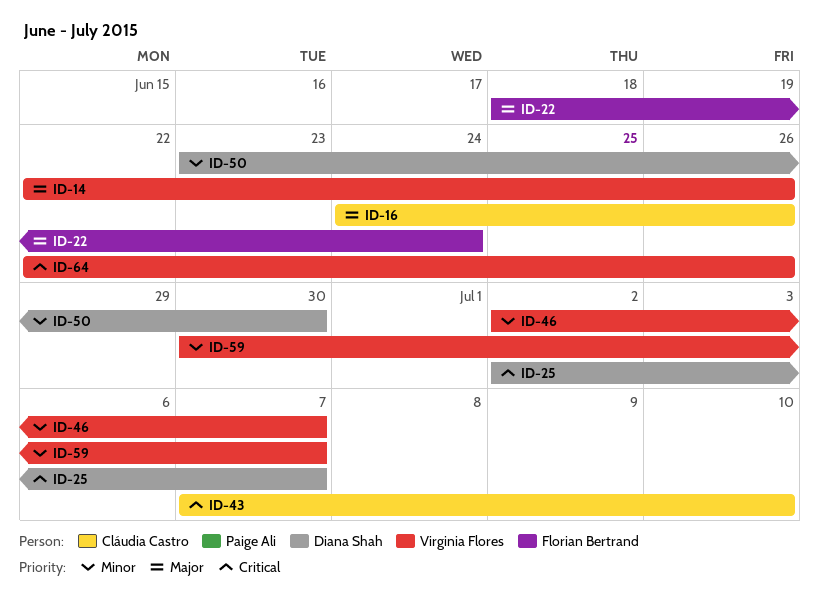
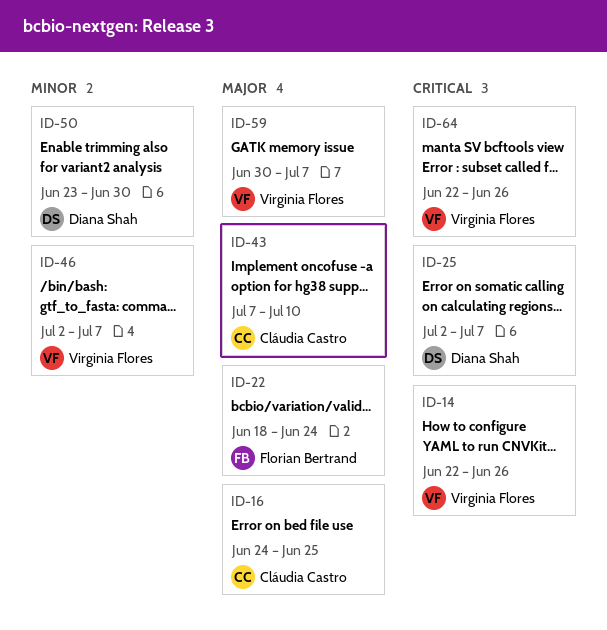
ID-14, priority: Major -> Critical
ID-16, due: Jun 26 -> Jun 25
ID-43, priority: Critical -> Major
ID-59, priority: Minor -> Major

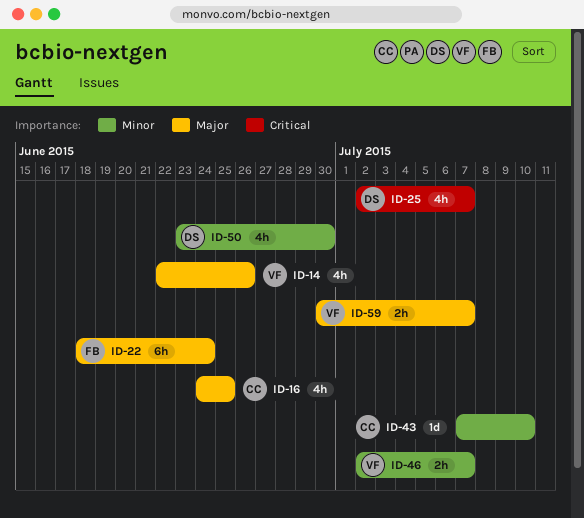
ID-14, priority: Critical -> Major
ID-43, priority: Major -> Minor
ID-64: present -> none

